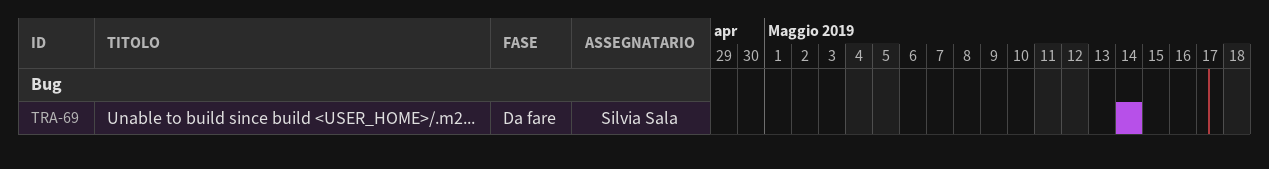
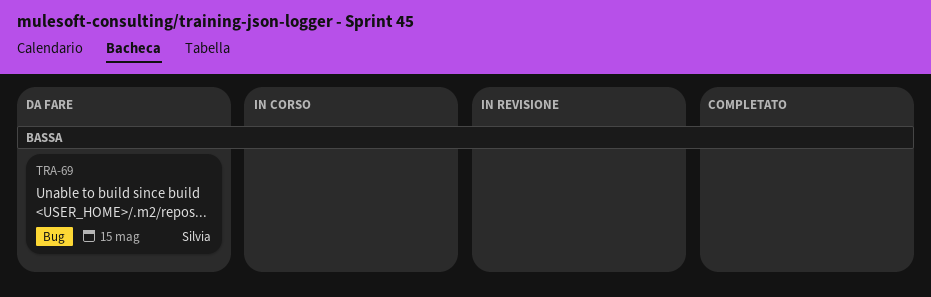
TRA-69, due: May 14 -> May 15

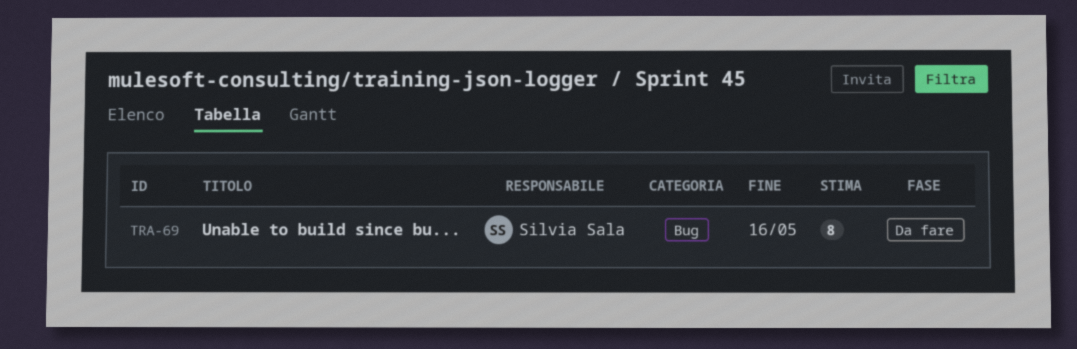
TRA-69, due: May 15 -> May 16

